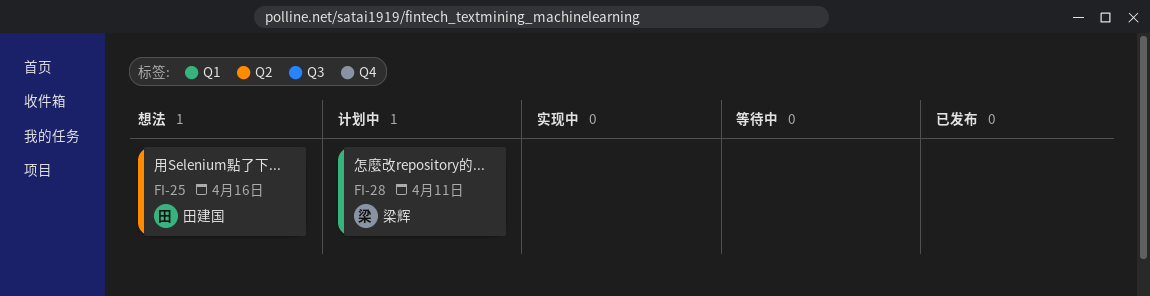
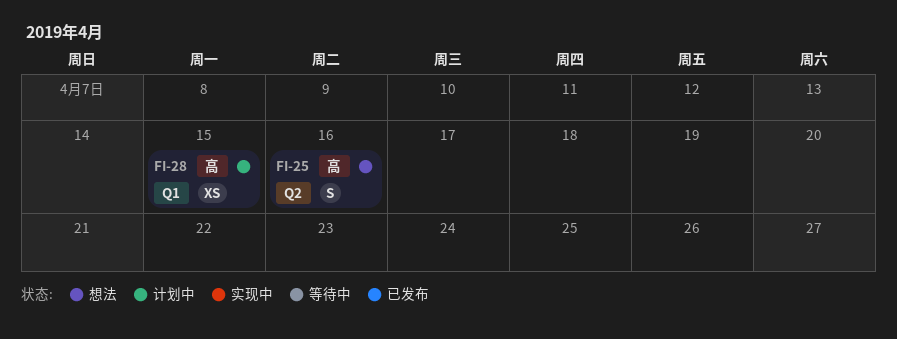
FI-28, due: Apr 11 -> Apr 15

